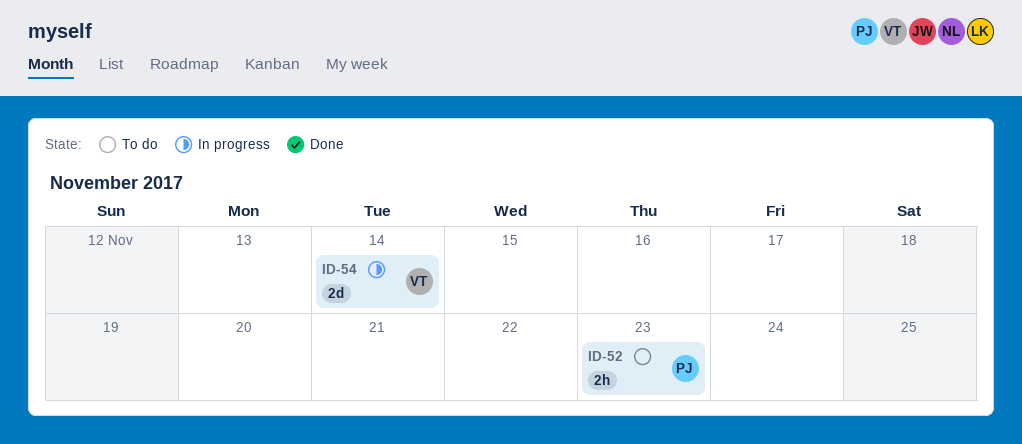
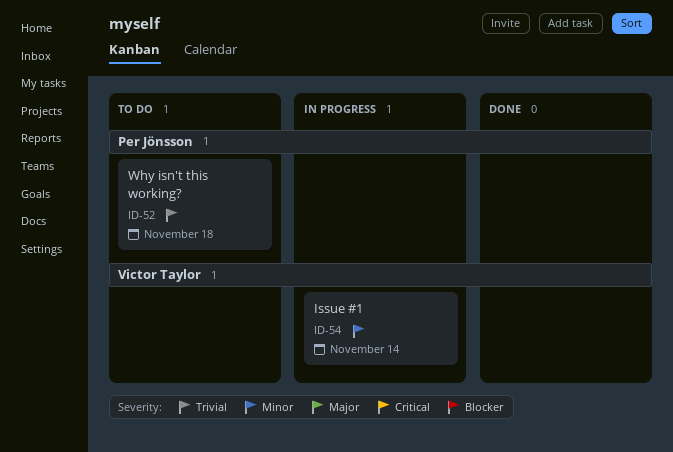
ID-52, due: Nov 23 -> Nov 18

